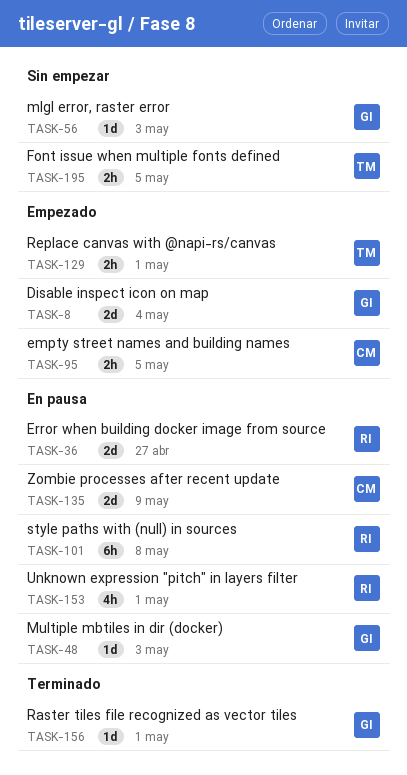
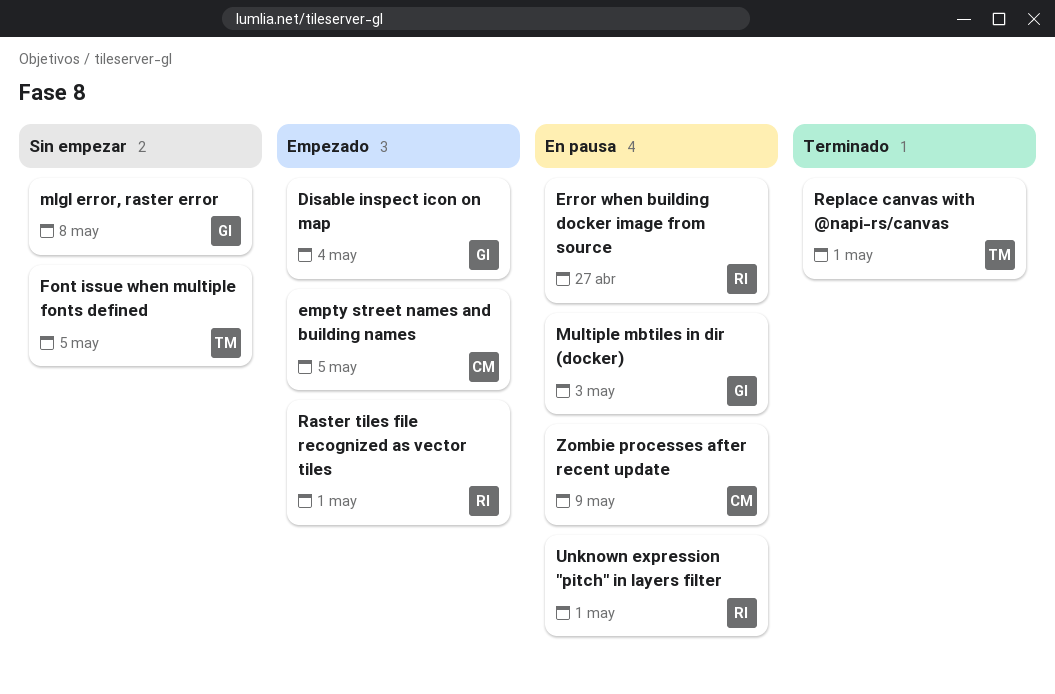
mlgl error, raster error, due: May 3 -> May 8
Raster tiles file recognized as vector tiles, status: Terminado -> Empezado
Raster tiles file recognized as vector tiles, owner: GI -> RI
Replace canvas with @napi-rs/canvas, status: Empezado -> Terminado
style paths with (null) in sources: present -> none

